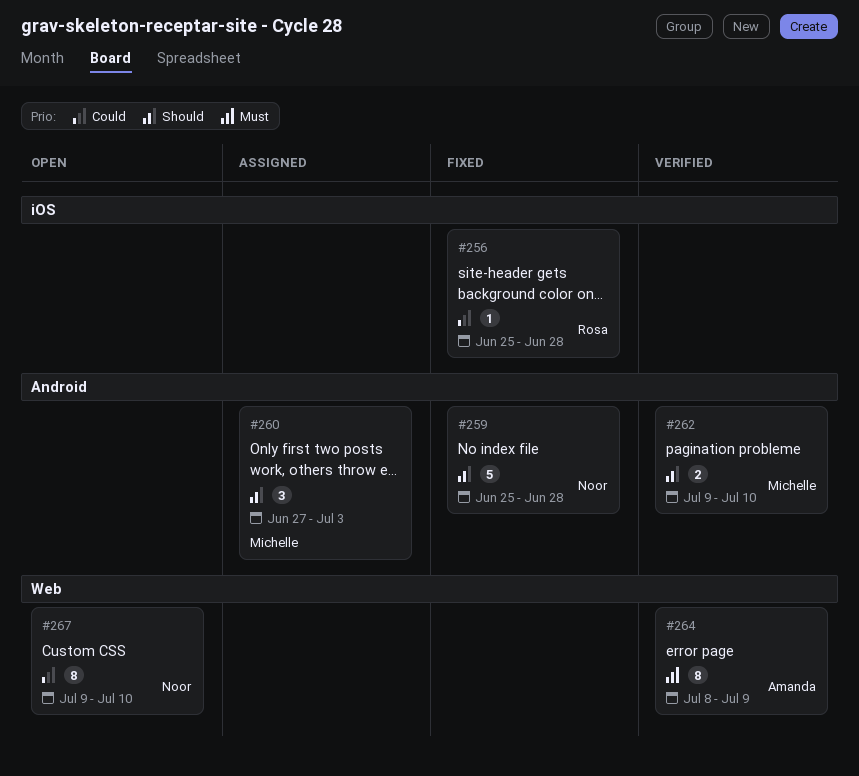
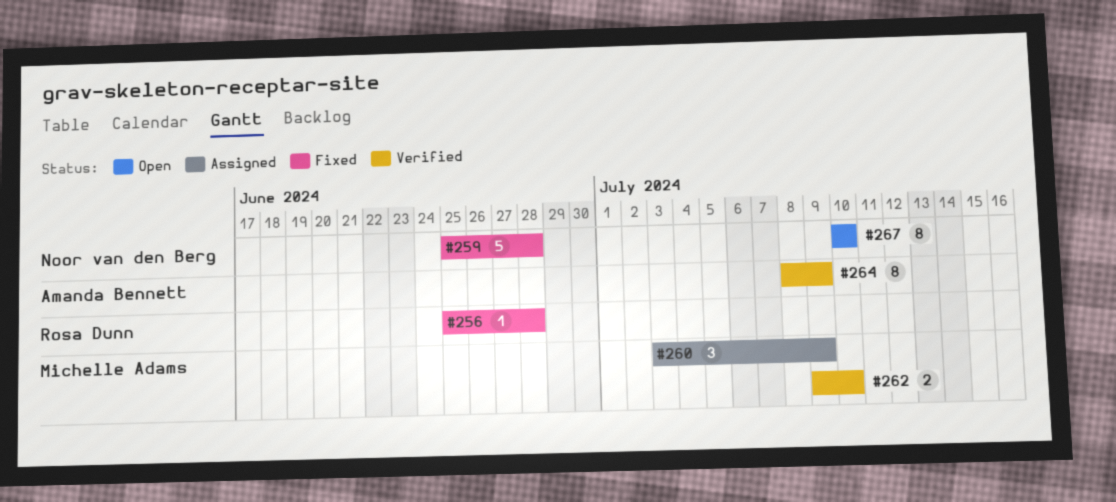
#260, start: Jun 27 -> Jul 3
#260, due: Jul 3 -> Jul 9
#267, start: Jul 9 -> Jul 10

